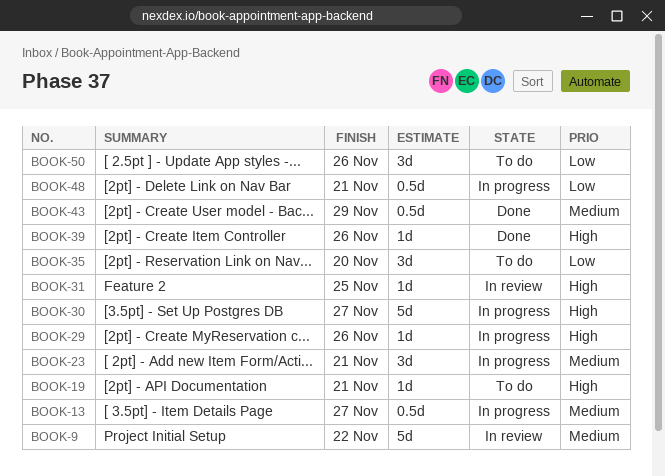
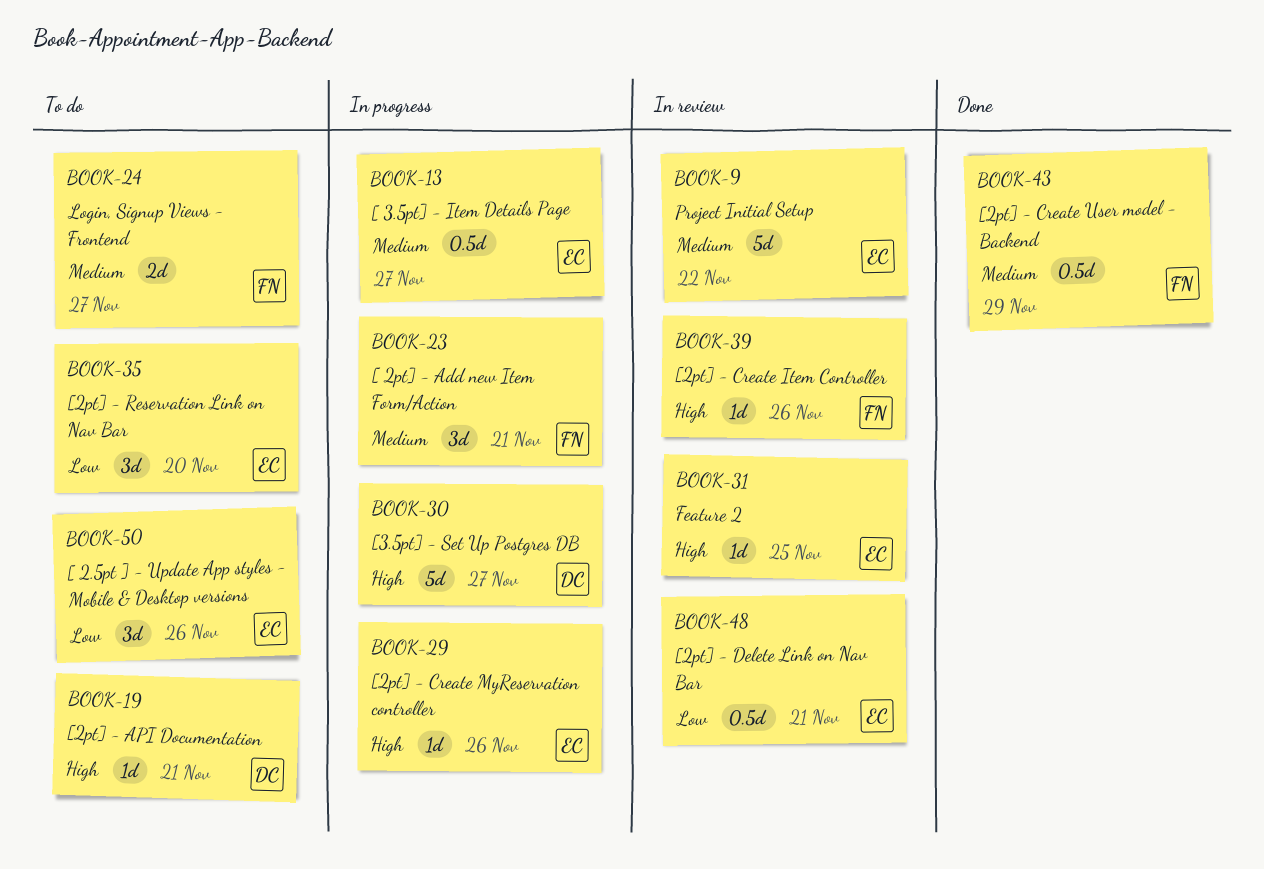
BOOK-24: none -> present
BOOK-39, status: Done -> In review
BOOK-48, status: In progress -> In review

